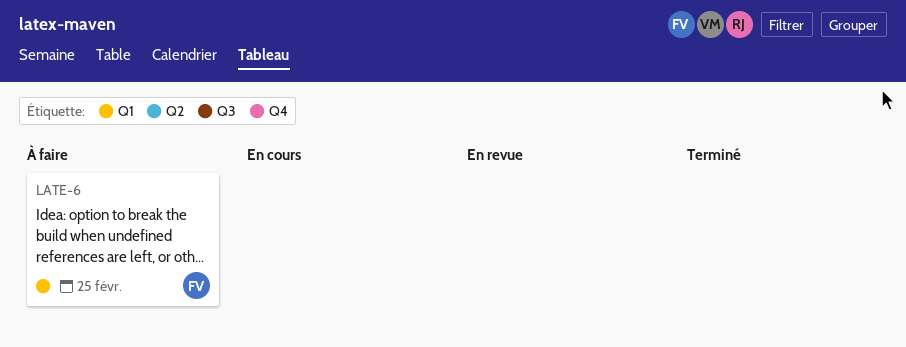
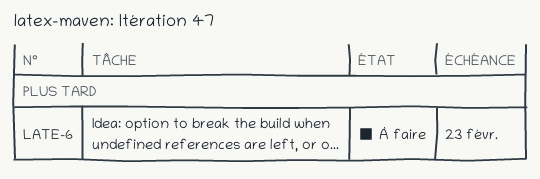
LATE-6, due: Feb 25 -> Feb 23

